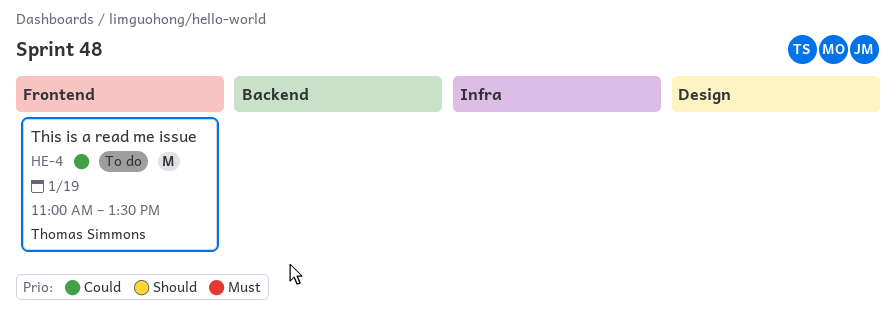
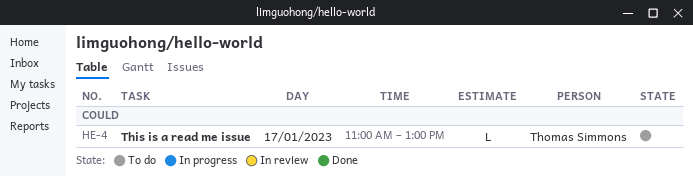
HE-4, estimate: M -> L
HE-4, day: Jan 19 -> Jan 17
HE-4, ends: 13:30 -> 13:00

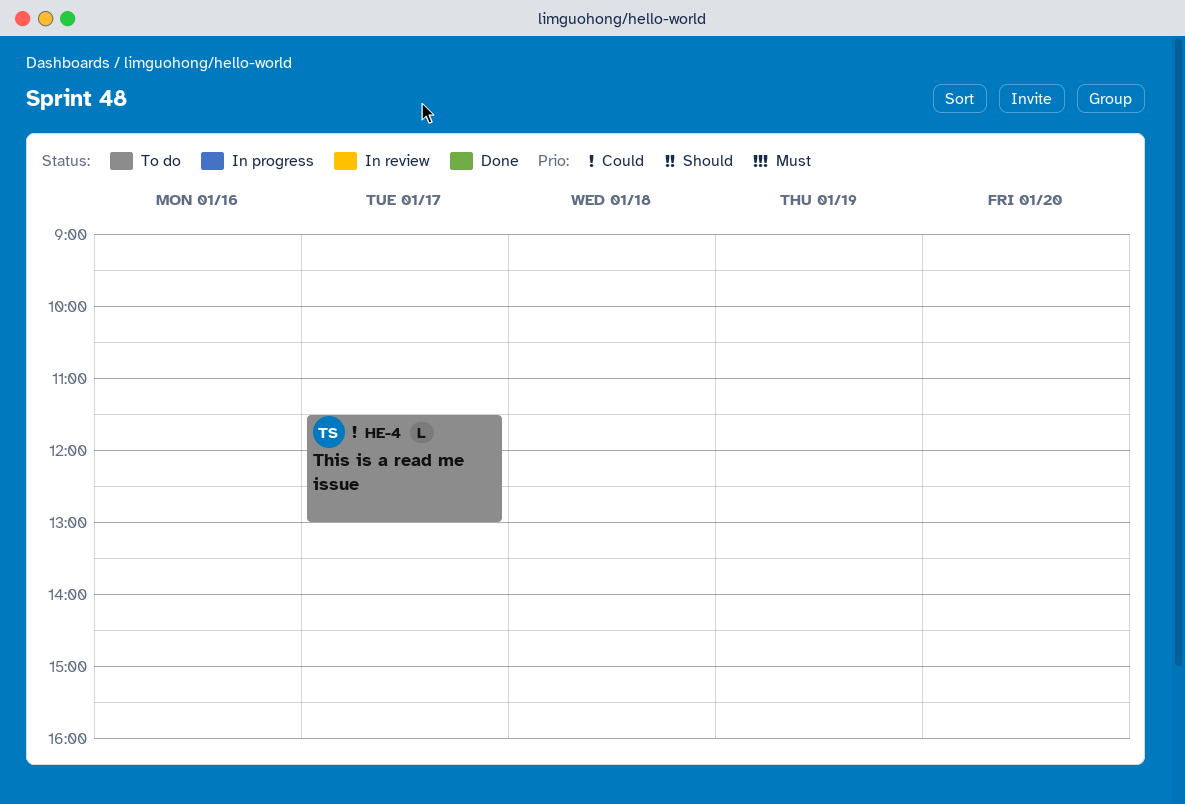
HE-4, begins: 11:00 -> 11:30

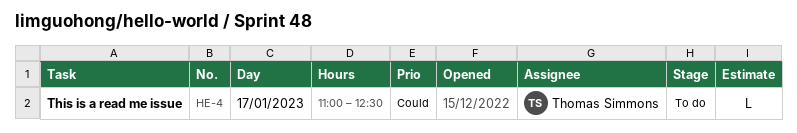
HE-4, begins: 11:30 -> 11:00
HE-4, ends: 13:00 -> 12:30

